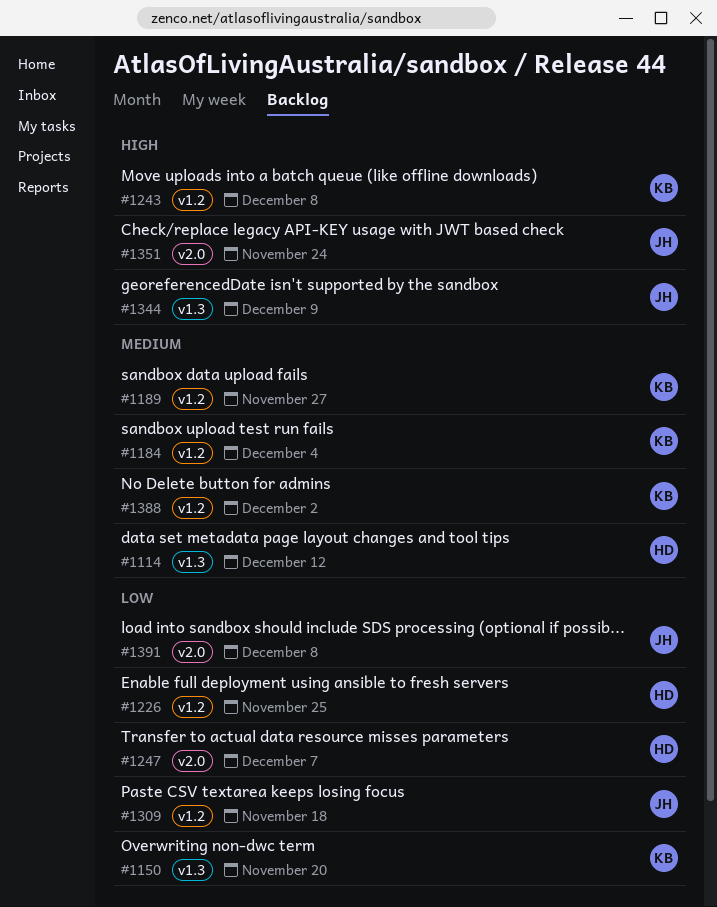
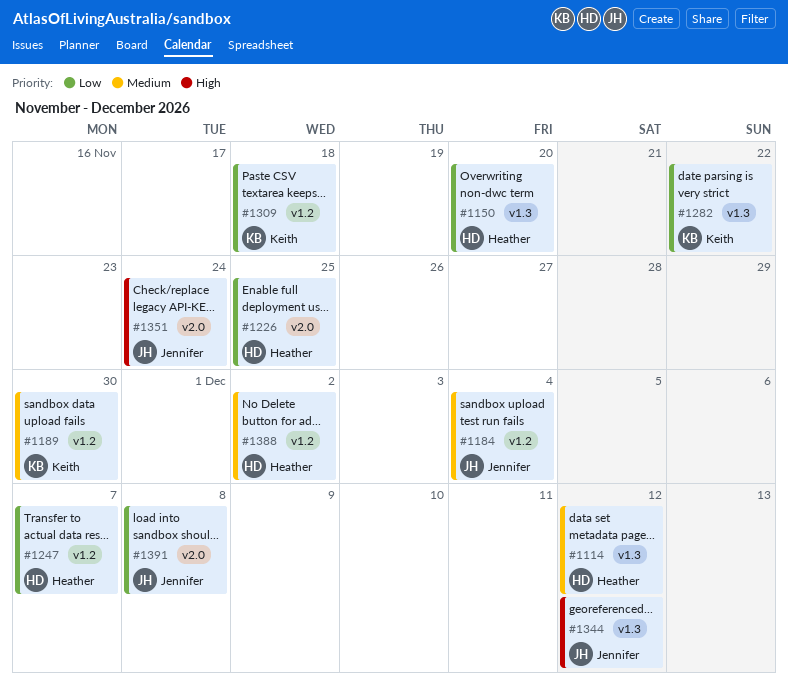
#1150, owner: Keith -> Heather
#1184, owner: Keith -> Jennifer
#1189, due: Nov 27 -> Nov 30
#1226, label: v1.2 -> v2.0
#1243: present -> none
#1247, label: v2.0 -> v1.2
#1282: none -> present
#1309, owner: Jennifer -> Keith
#1344, due: Dec 9 -> Dec 12
#1388, owner: Keith -> Heather

